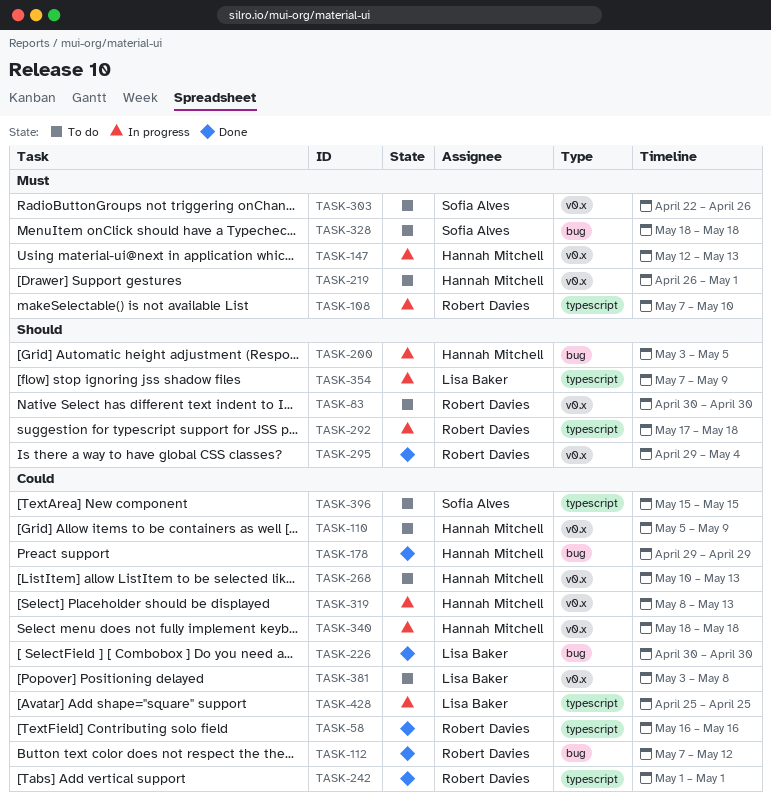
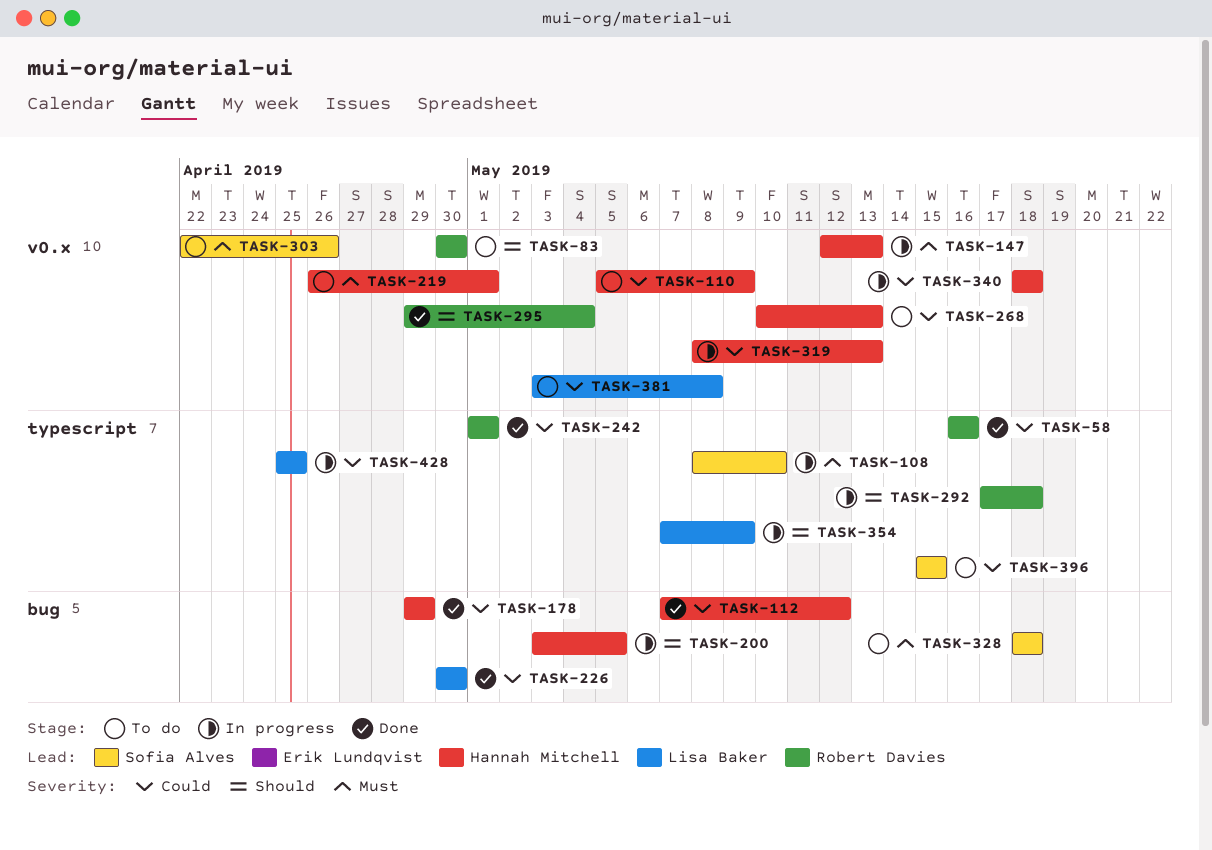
TASK-108, owner: Robert Davies -> Sofia Alves
TASK-108, start: May 7 -> May 8
TASK-112, owner: Robert Davies -> Hannah Mitchell

